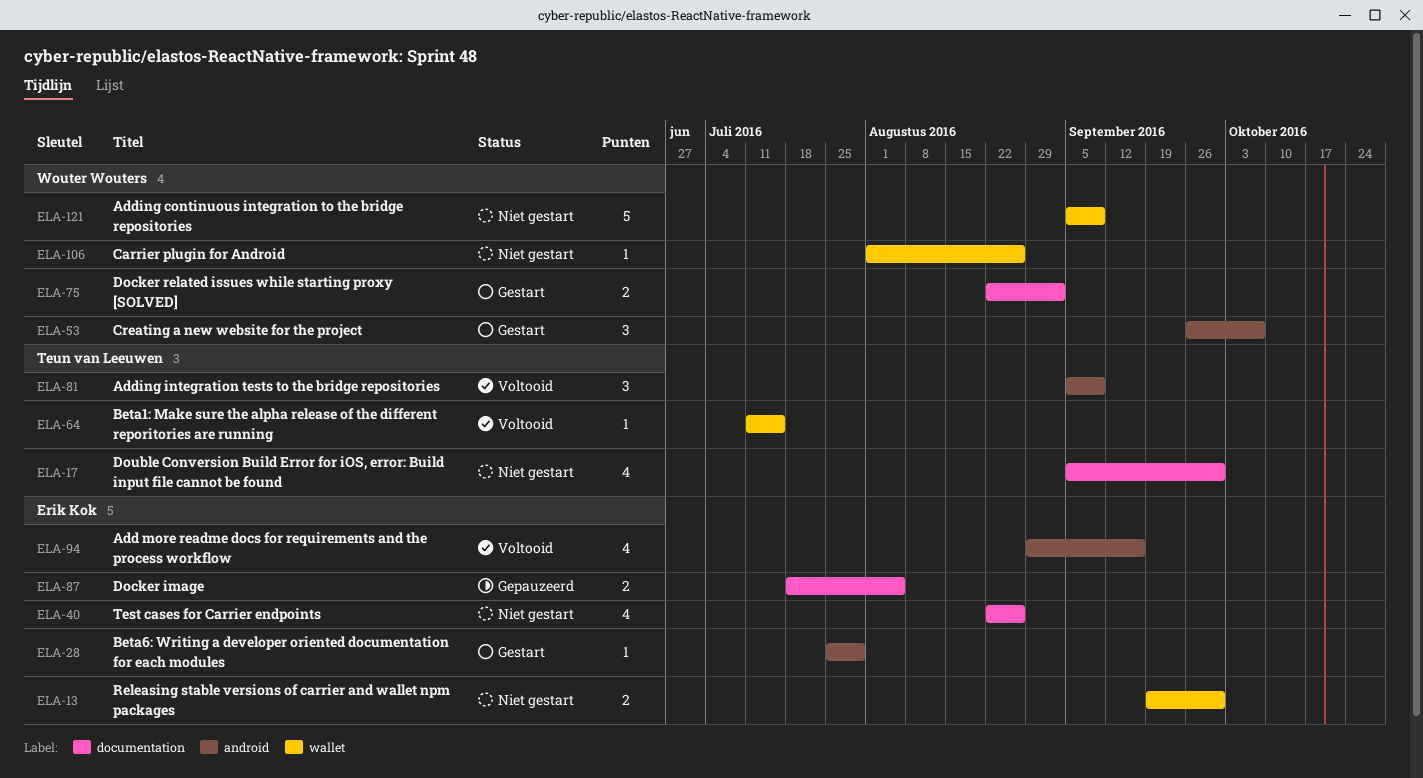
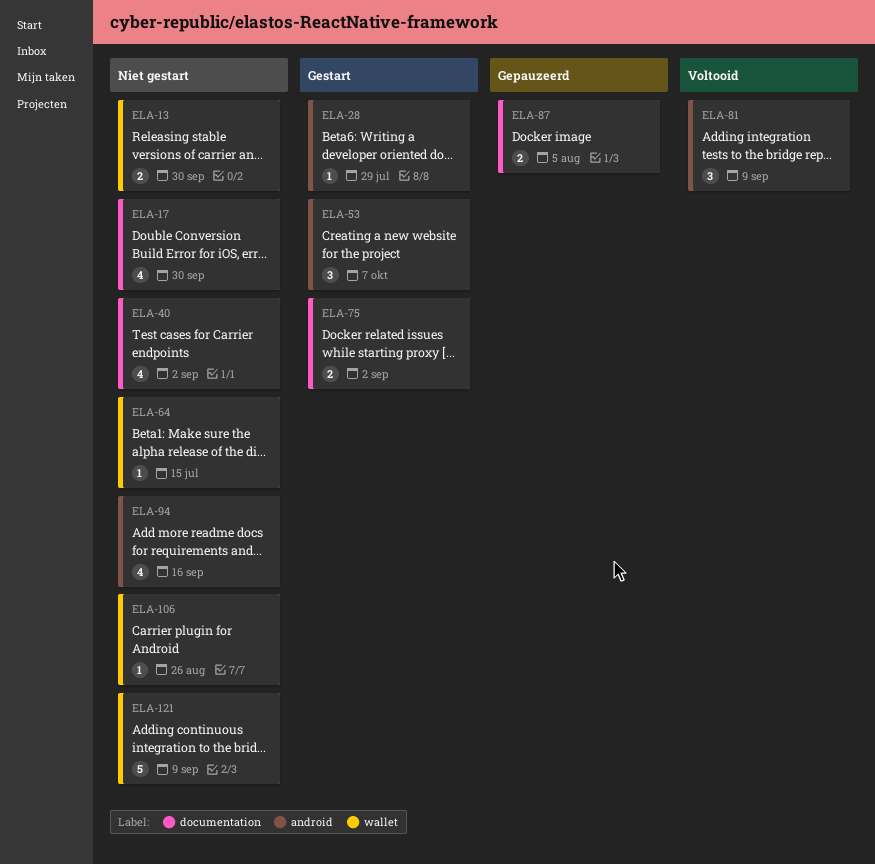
ELA-40, due: Aug 26 -> Sep 2
ELA-64, status: Voltooid -> Niet gestart
ELA-94, status: Voltooid -> Niet gestart

